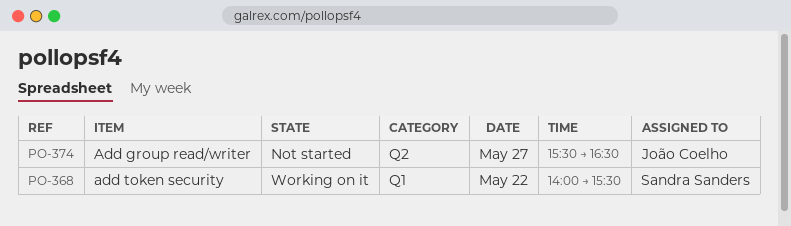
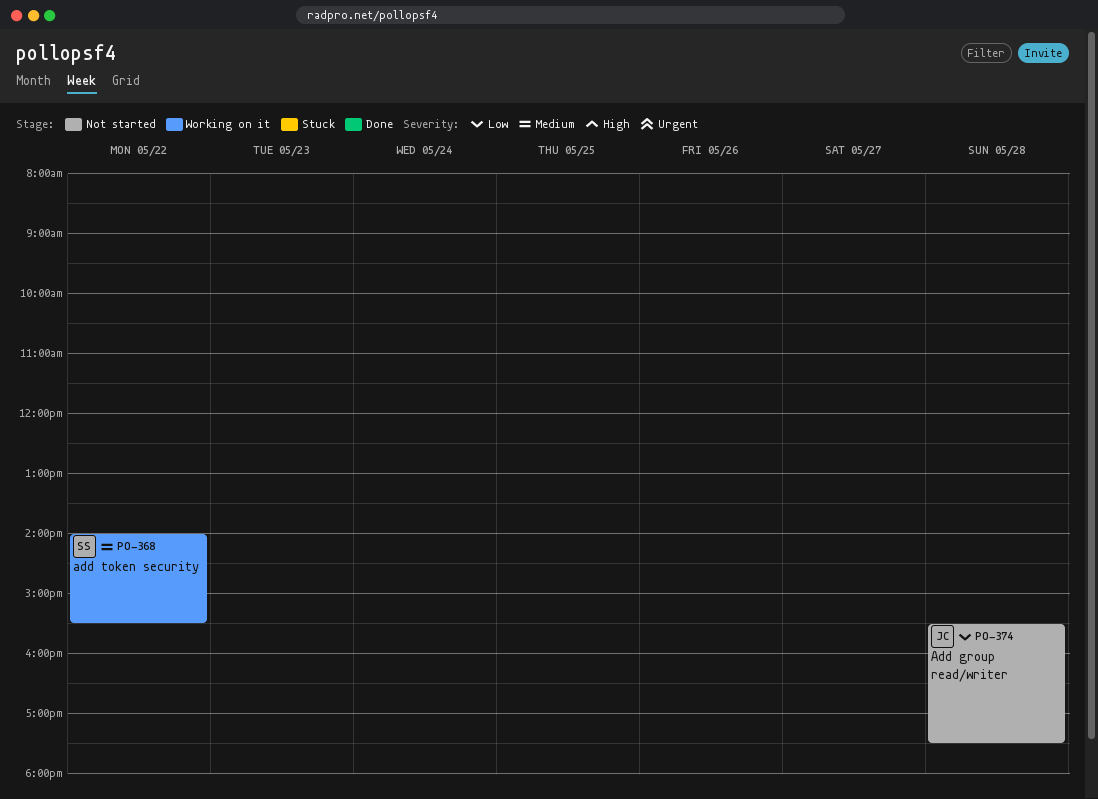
PO-374, day: May 27 -> May 28
PO-374, ends: 16:30 -> 17:30

